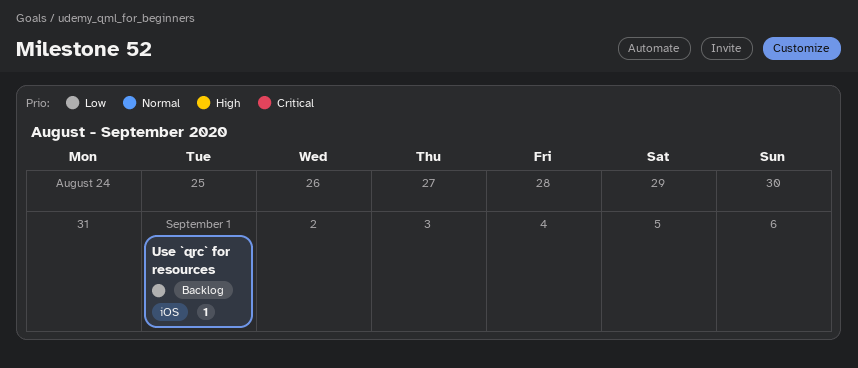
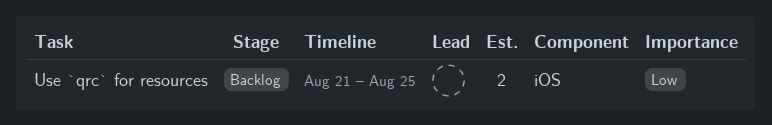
Use `qrc` for resources, estimate: 1 -> 2
Use `qrc` for resources, due: Sep 1 -> Aug 25

